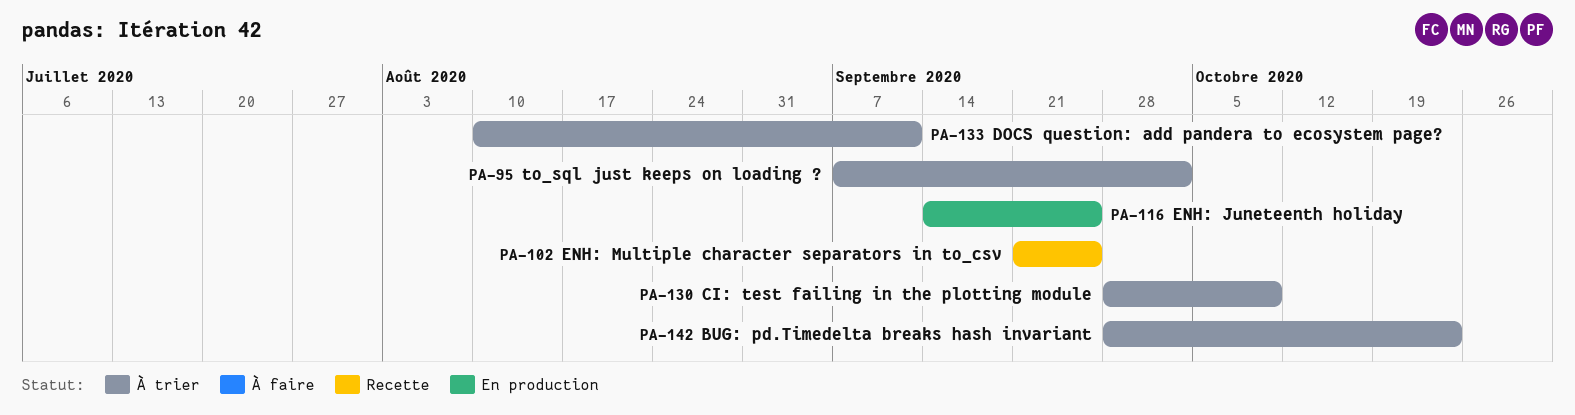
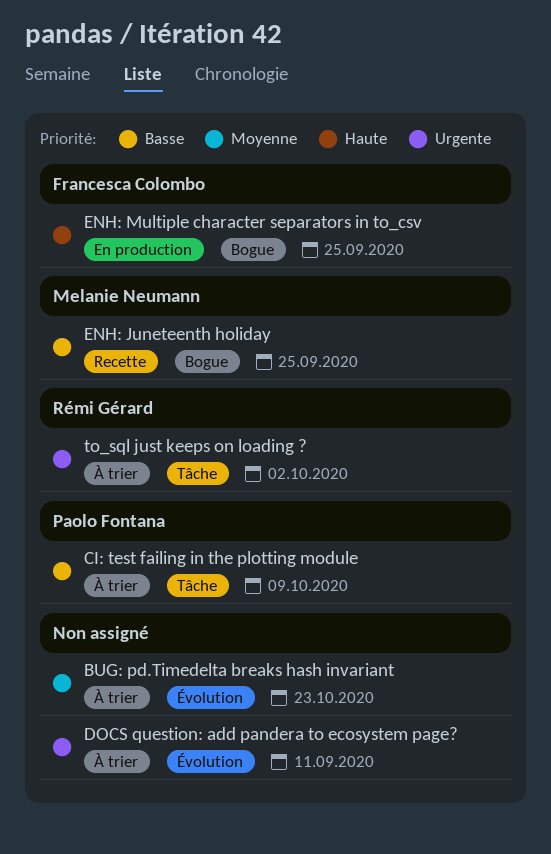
ENH: Juneteenth holiday, status: En production -> Recette
ENH: Multiple character separators in to_csv, status: Recette -> En production

